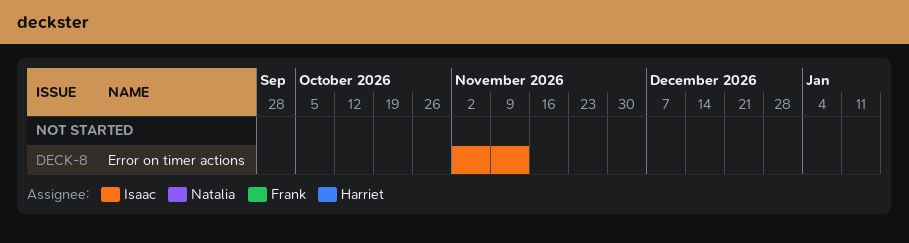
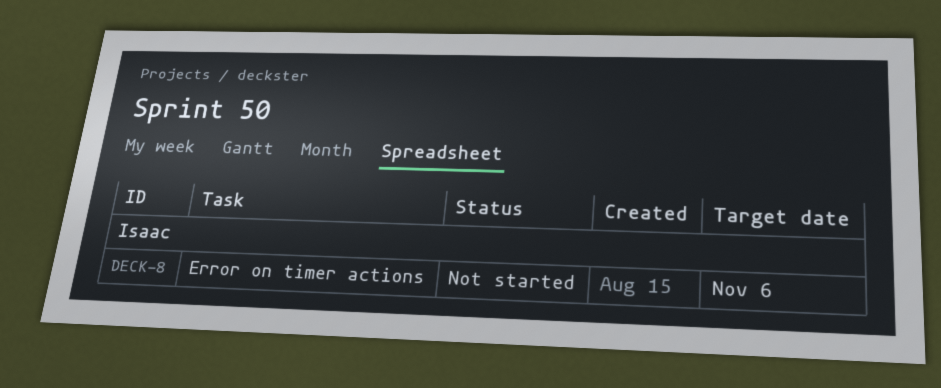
DECK-8, due: Nov 13 -> Nov 6

